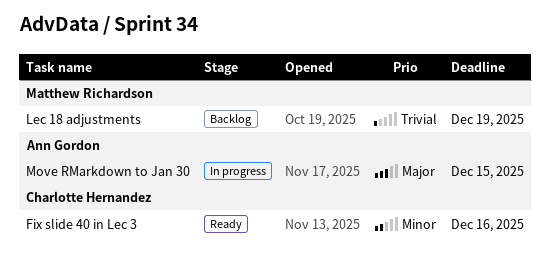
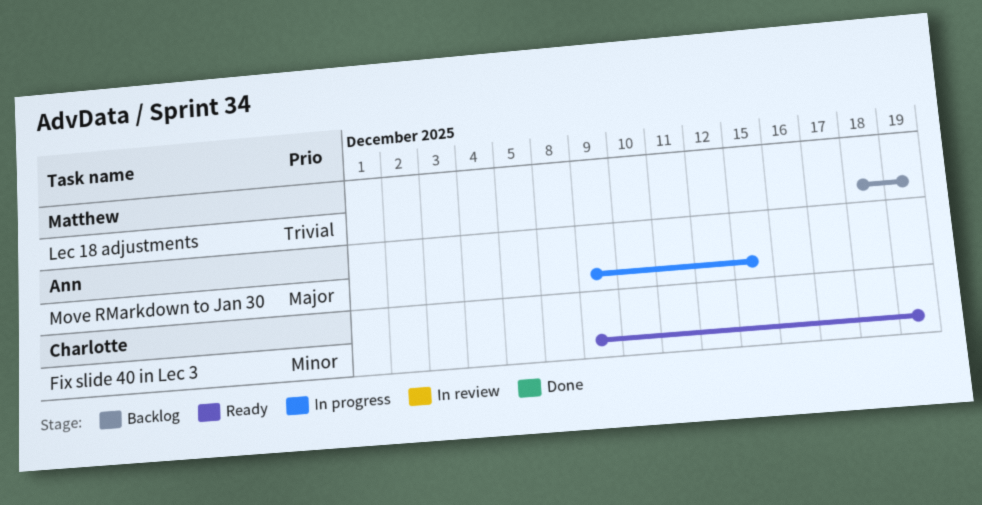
Fix slide 40 in Lec 3, due: Dec 16 -> Dec 19

